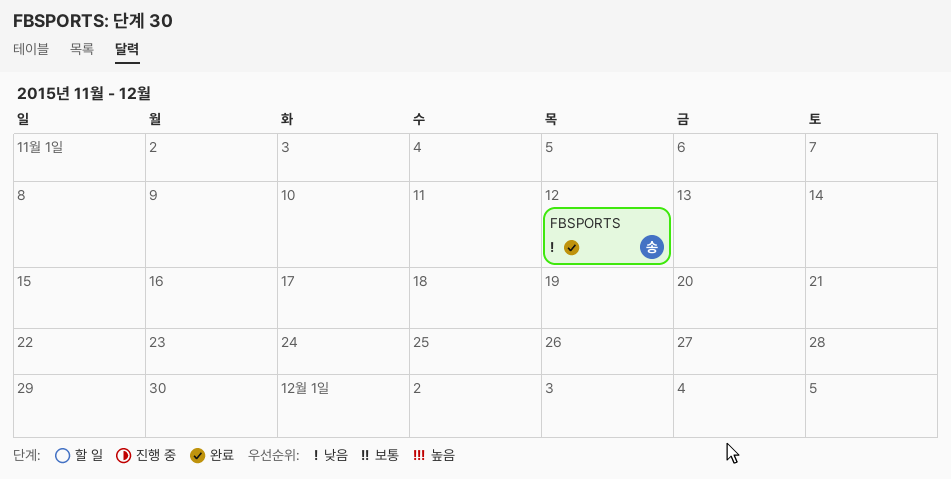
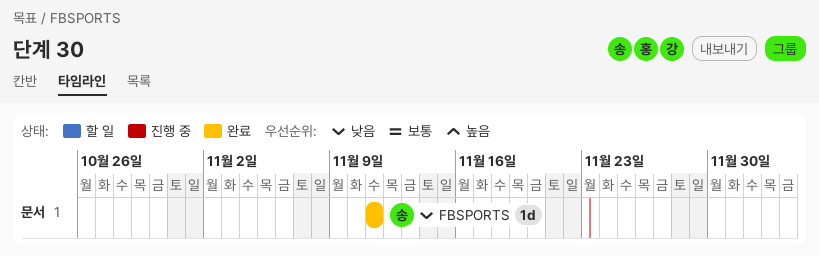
FBSPORTS, due: Nov 12 -> Nov 11

